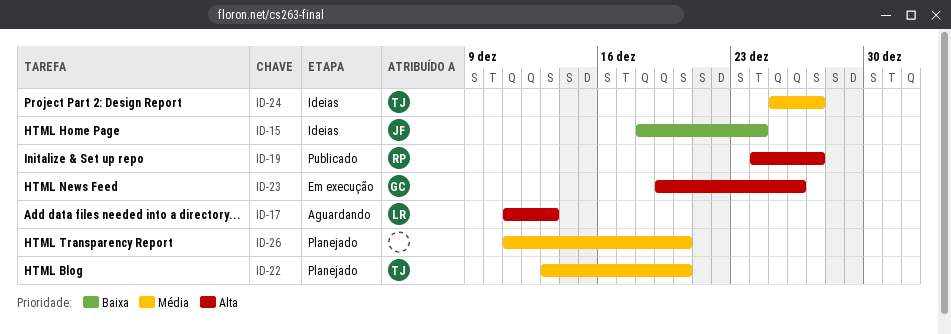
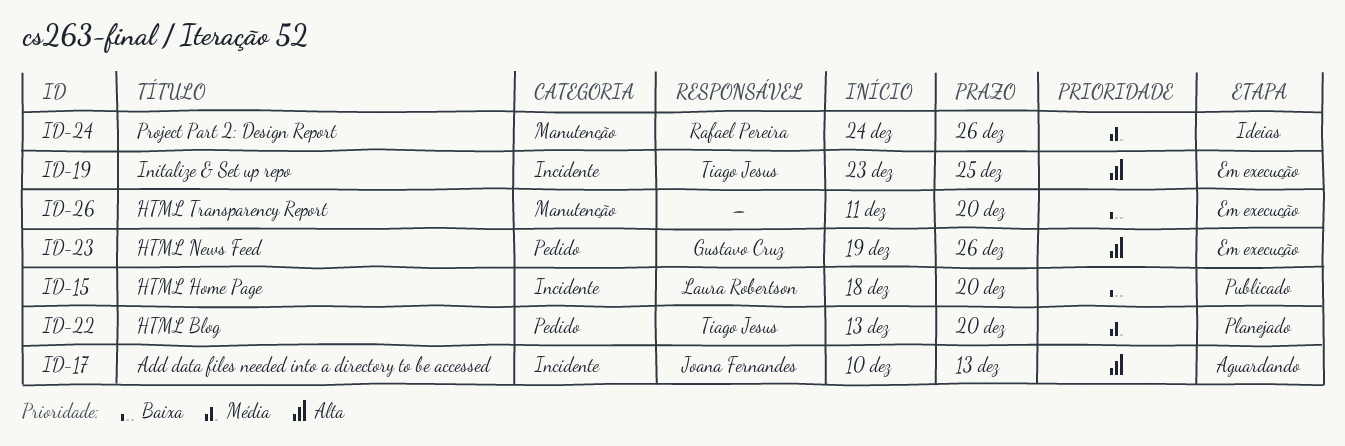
ID-15, status: Ideias -> Publicado
ID-15, owner: Joana Fernandes -> Laura Robertson
ID-15, due: Dec 24 -> Dec 20
ID-17, owner: Laura Robertson -> Joana Fernandes
ID-17, start: Dec 11 -> Dec 10
ID-19, status: Publicado -> Em execução
ID-19, owner: Rafael Pereira -> Tiago Jesus
ID-19, start: Dec 24 -> Dec 23
ID-19, due: Dec 27 -> Dec 25
ID-24, owner: Tiago Jesus -> Rafael Pereira
ID-24, start: Dec 25 -> Dec 24
ID-24, due: Dec 27 -> Dec 26
ID-26, status: Planejado -> Em execução
ID-26, priority: Média -> Baixa

